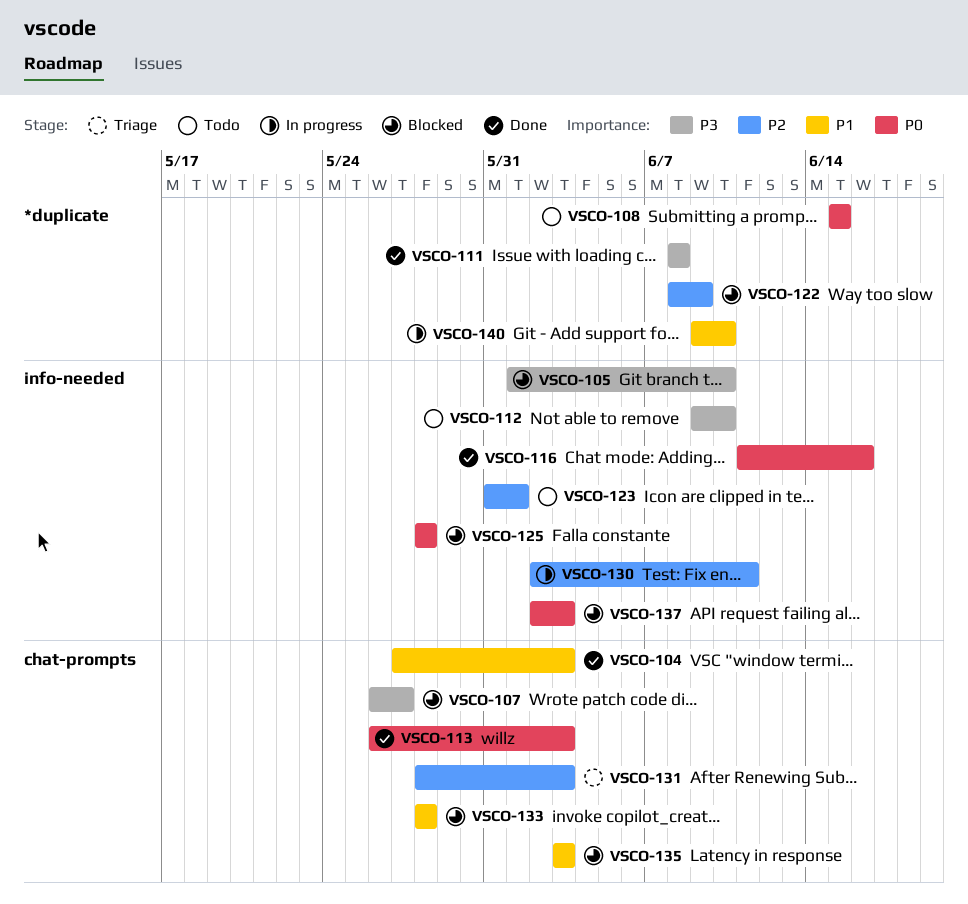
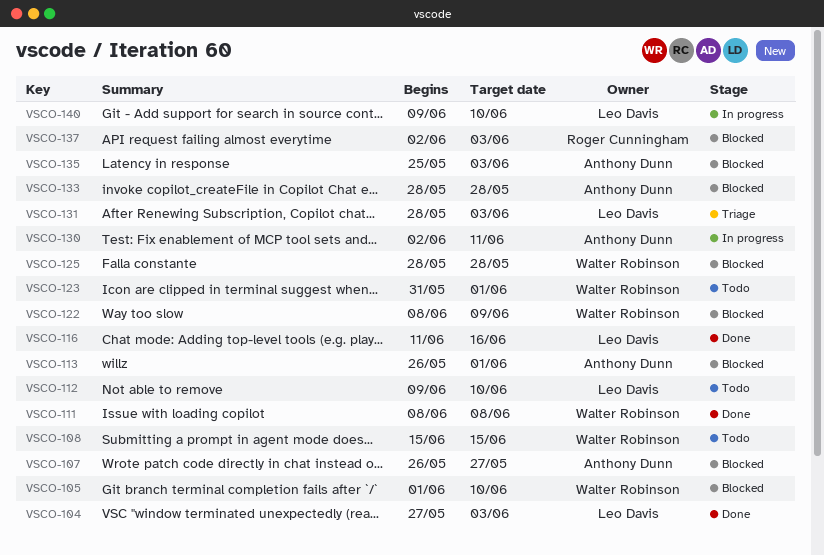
VSCO-113, status: Done -> Blocked
VSCO-113, due: Jun 3 -> Jun 1
VSCO-135, start: Jun 3 -> May 25

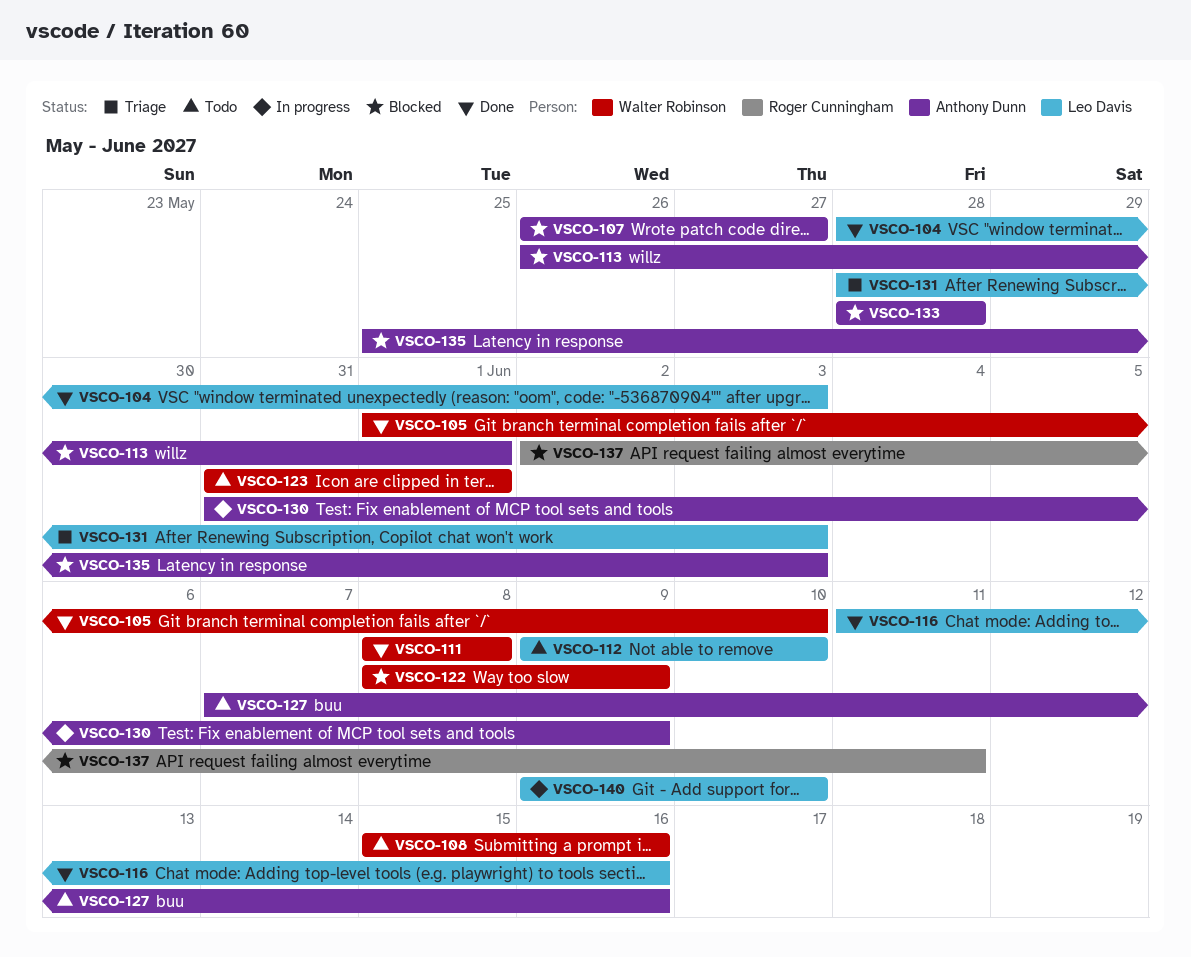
VSCO-104, start: May 27 -> May 28
VSCO-105, status: Blocked -> Done
VSCO-108, due: Jun 15 -> Jun 16
VSCO-125: present -> none
VSCO-127: none -> present
VSCO-130, start: Jun 2 -> May 31
VSCO-130, due: Jun 11 -> Jun 9
VSCO-137, due: Jun 3 -> Jun 11

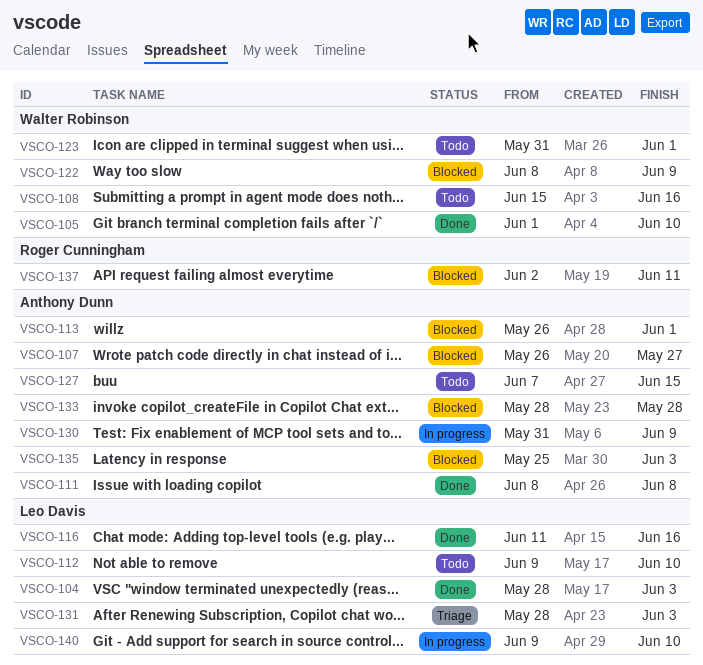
VSCO-111, owner: Walter Robinson -> Anthony Dunn
VSCO-127, due: Jun 16 -> Jun 15

